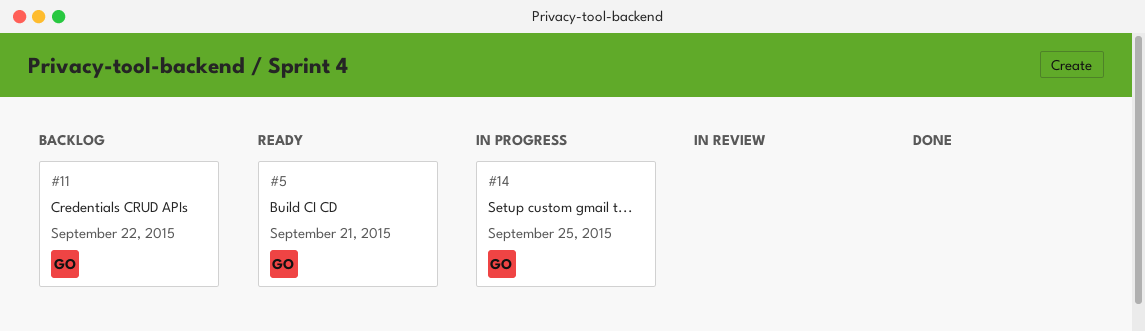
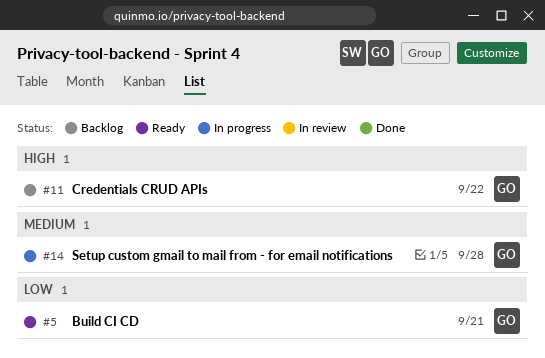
#14, due: Sep 25 -> Sep 28

